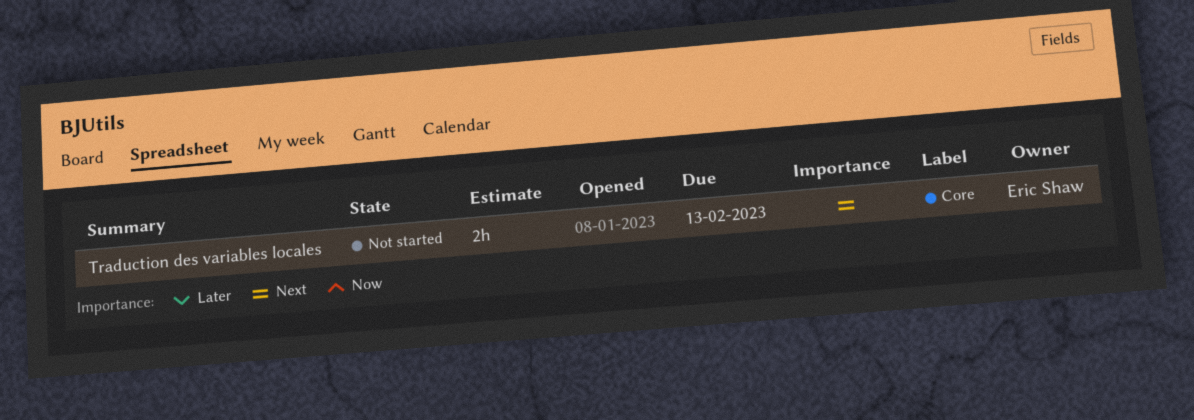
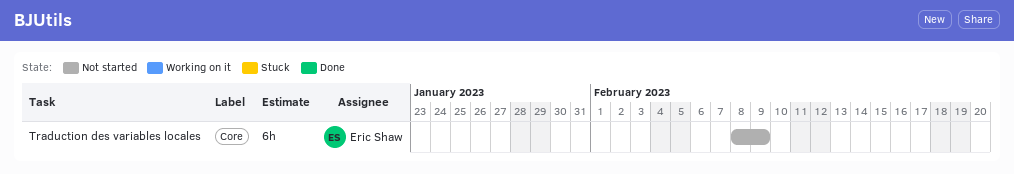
Traduction des variables locales, estimate: 2h -> 6h
Traduction des variables locales, due: Feb 13 -> Feb 9

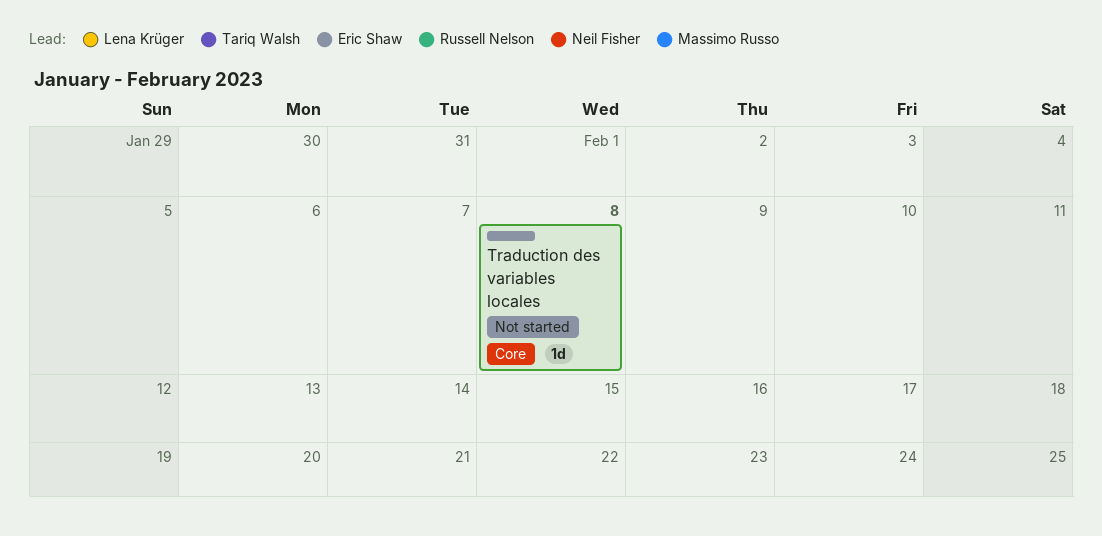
Traduction des variables locales, estimate: 6h -> 1d
Traduction des variables locales, due: Feb 9 -> Feb 8

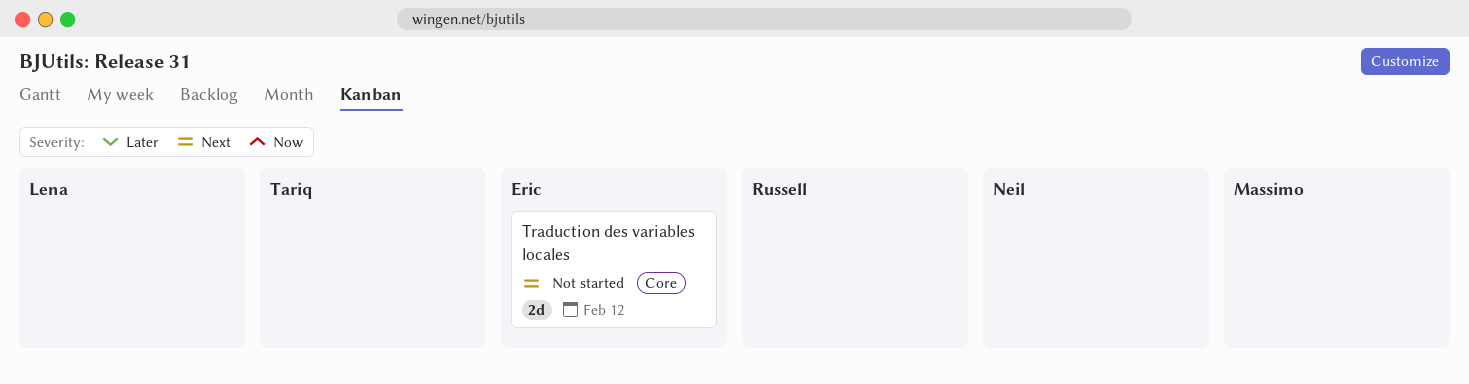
Traduction des variables locales, estimate: 1d -> 2d
Traduction des variables locales, due: Feb 8 -> Feb 12

